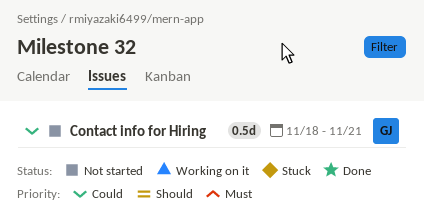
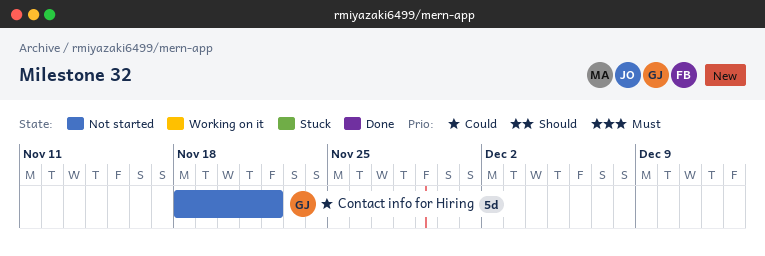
Contact info for Hiring, estimate: 0.5d -> 5d
Contact info for Hiring, due: Nov 21 -> Nov 22

